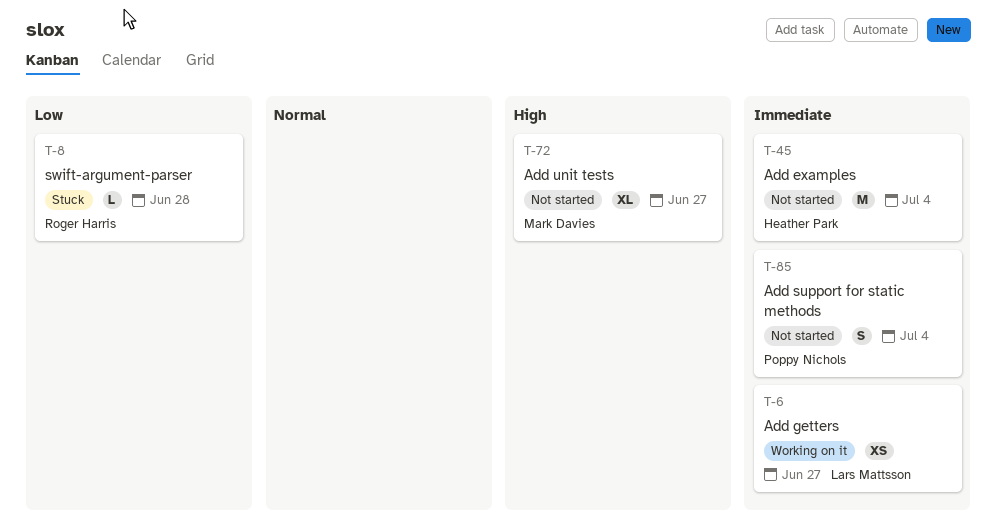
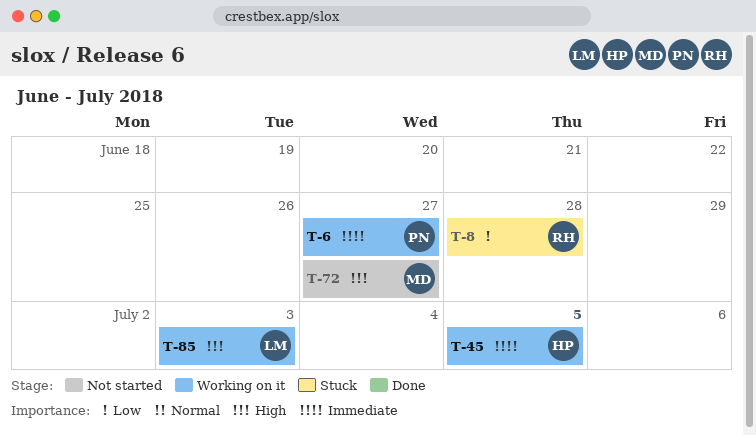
T-6, owner: Lars Mattsson -> Poppy Nichols
T-45, status: Not started -> Working on it
T-45, due: Jul 4 -> Jul 5
T-85, status: Not started -> Working on it
T-85, owner: Poppy Nichols -> Lars Mattsson
T-85, priority: Immediate -> High
T-85, due: Jul 4 -> Jul 3

